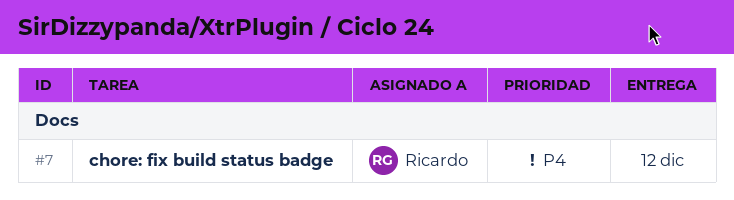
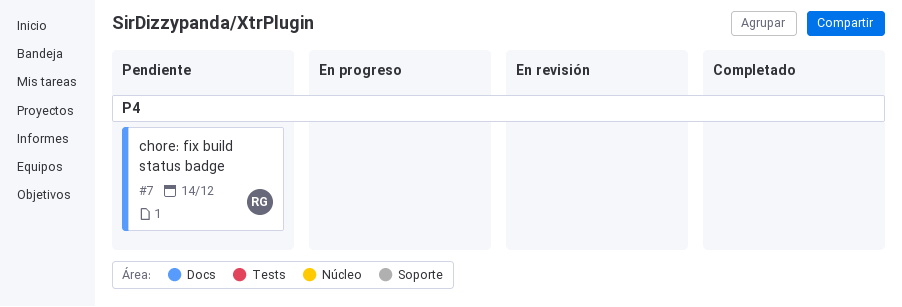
#7, due: Dec 12 -> Dec 14

